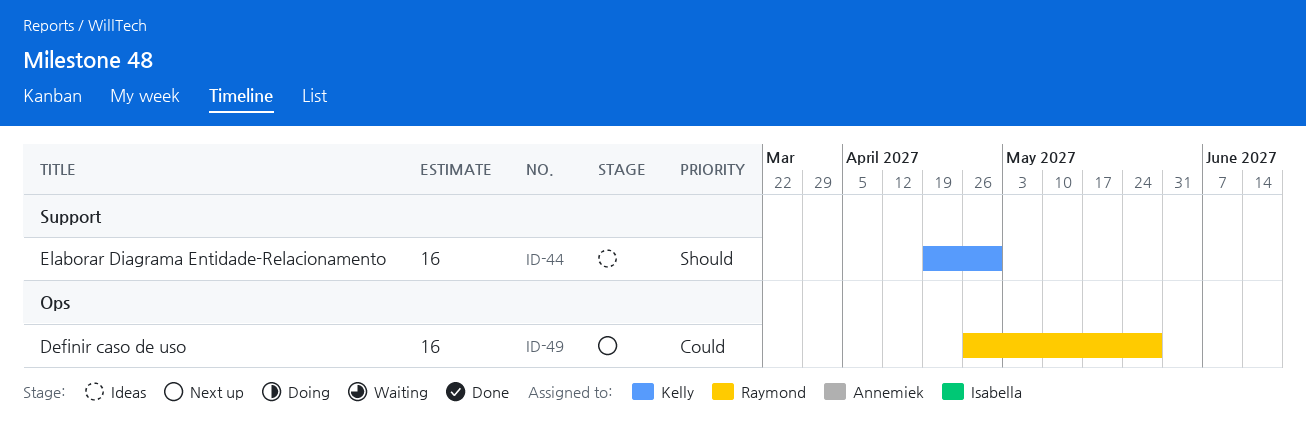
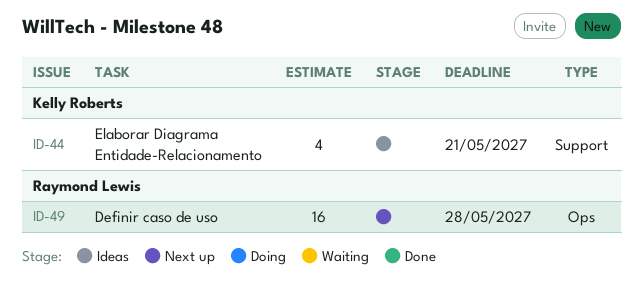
ID-44, estimate: 16 -> 4
ID-44, due: Apr 30 -> May 21

